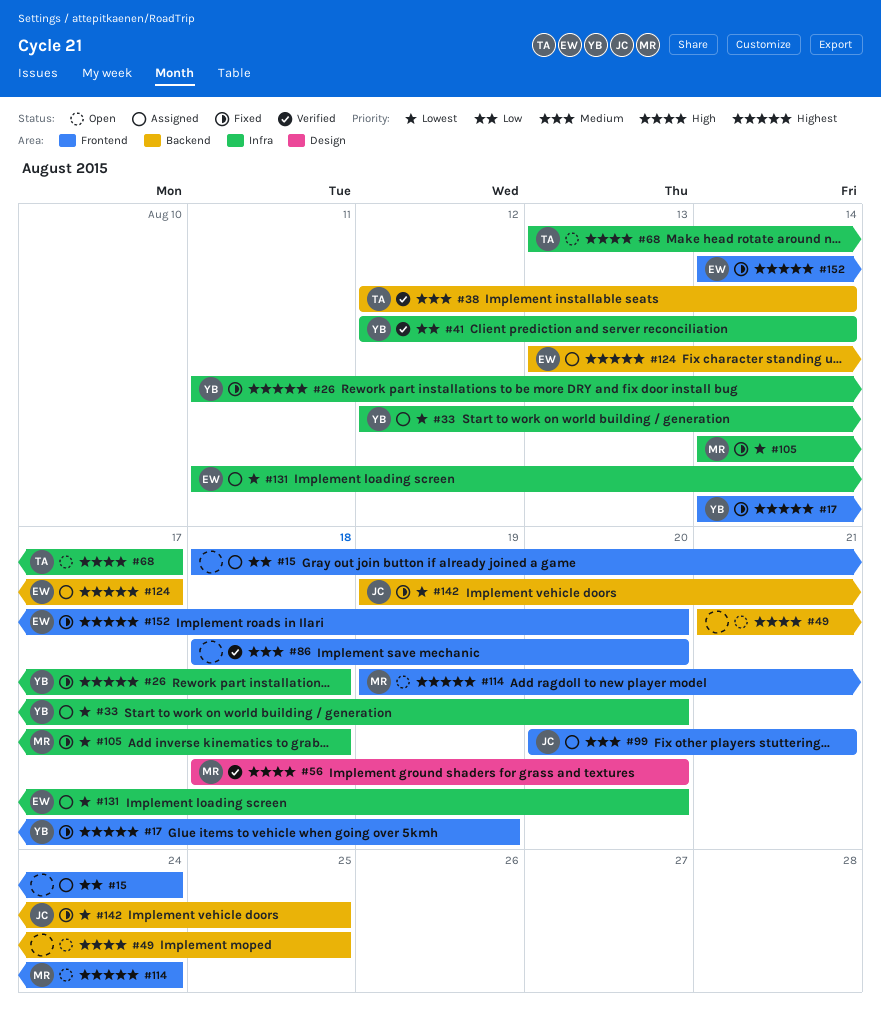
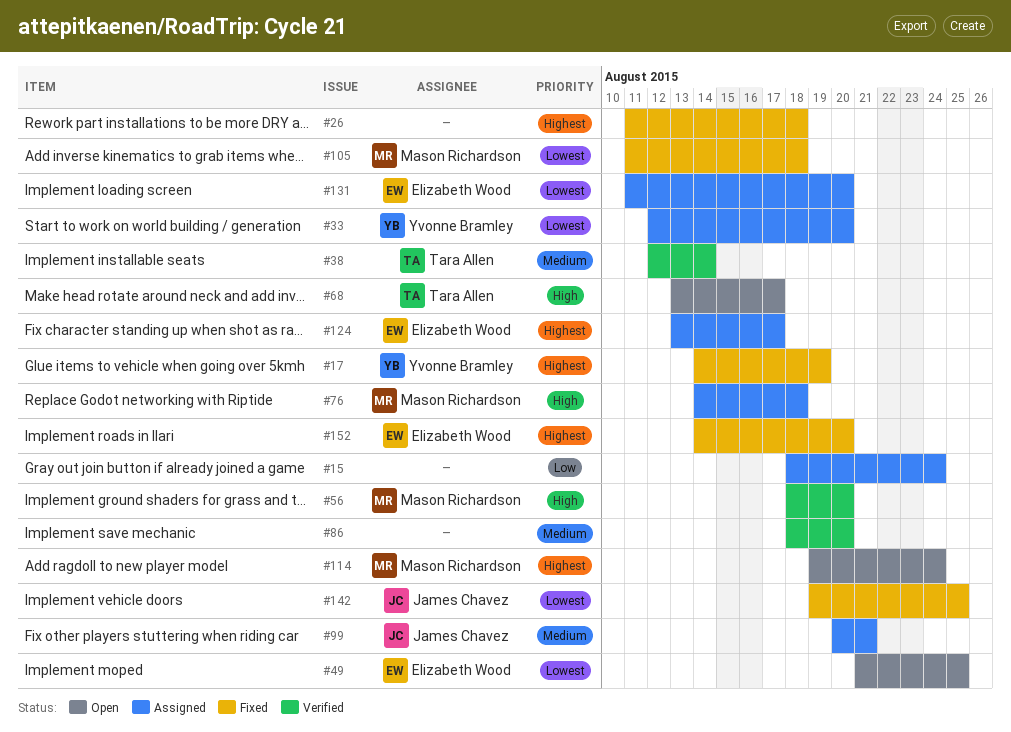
#26, owner: Yvonne Bramley -> none
#41: present -> none
#49, owner: none -> Elizabeth Wood
#49, priority: High -> Lowest
#76: none -> present
#105, start: Aug 14 -> Aug 11

